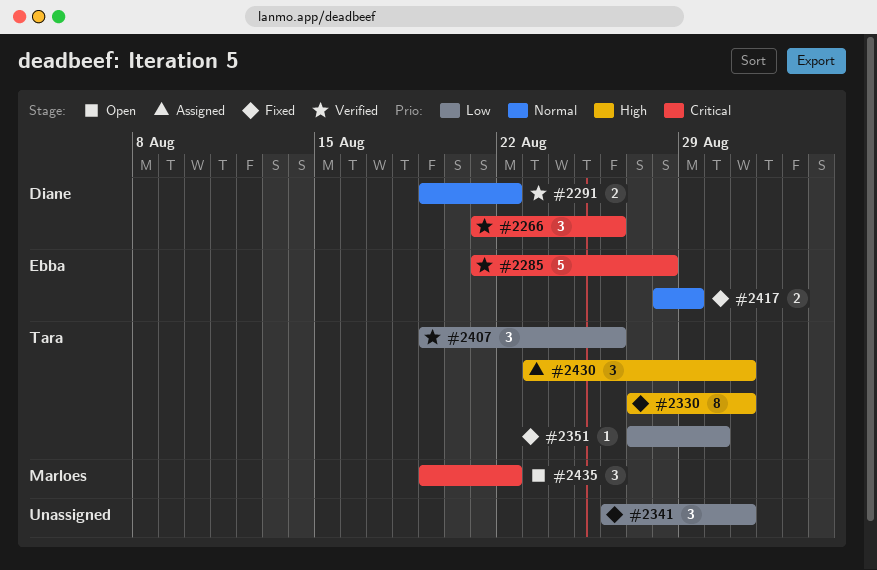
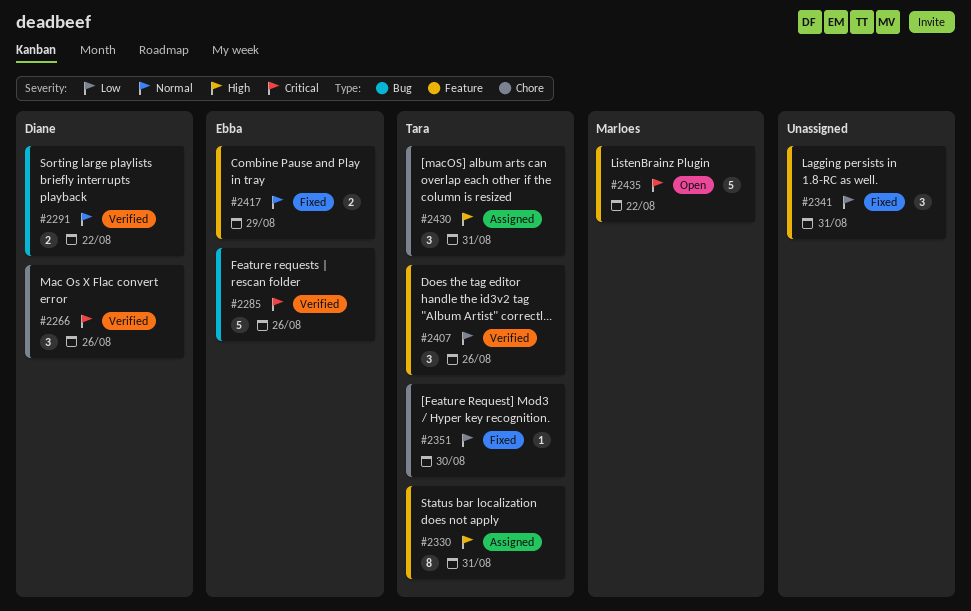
#2285, due: Aug 28 -> Aug 26
#2330, status: Fixed -> Assigned
#2435, estimate: 3 -> 5

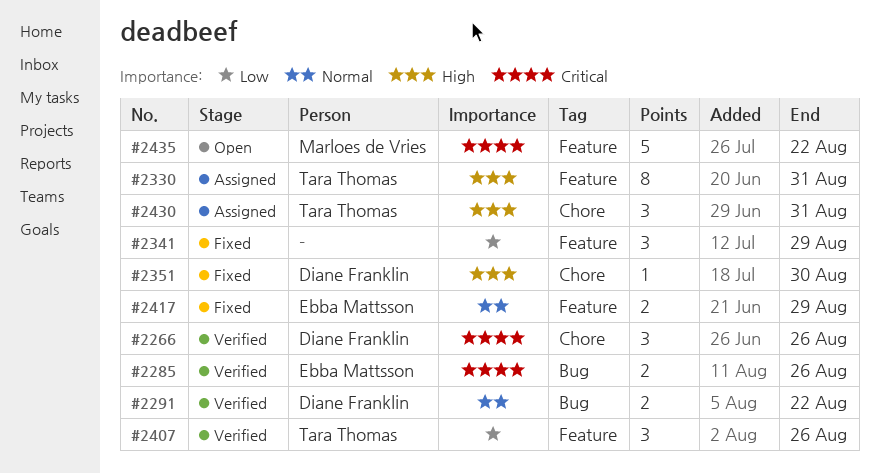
#2285, estimate: 5 -> 2
#2341, due: Aug 31 -> Aug 29
#2351, owner: Tara Thomas -> Diane Franklin
#2351, priority: Low -> High

